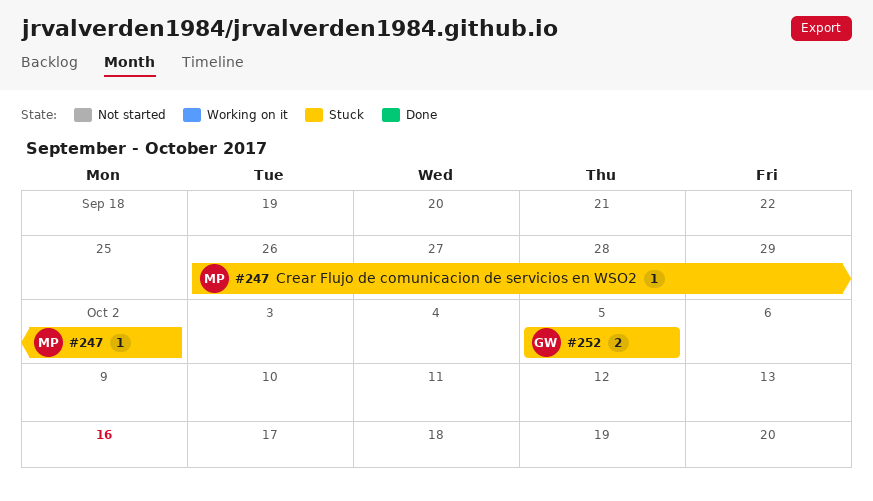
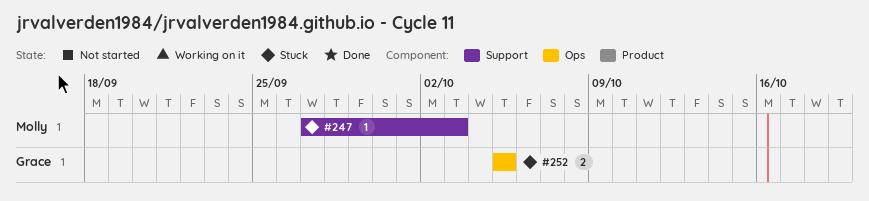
#247, start: Sep 26 -> Sep 27
#247, due: Oct 2 -> Oct 3

